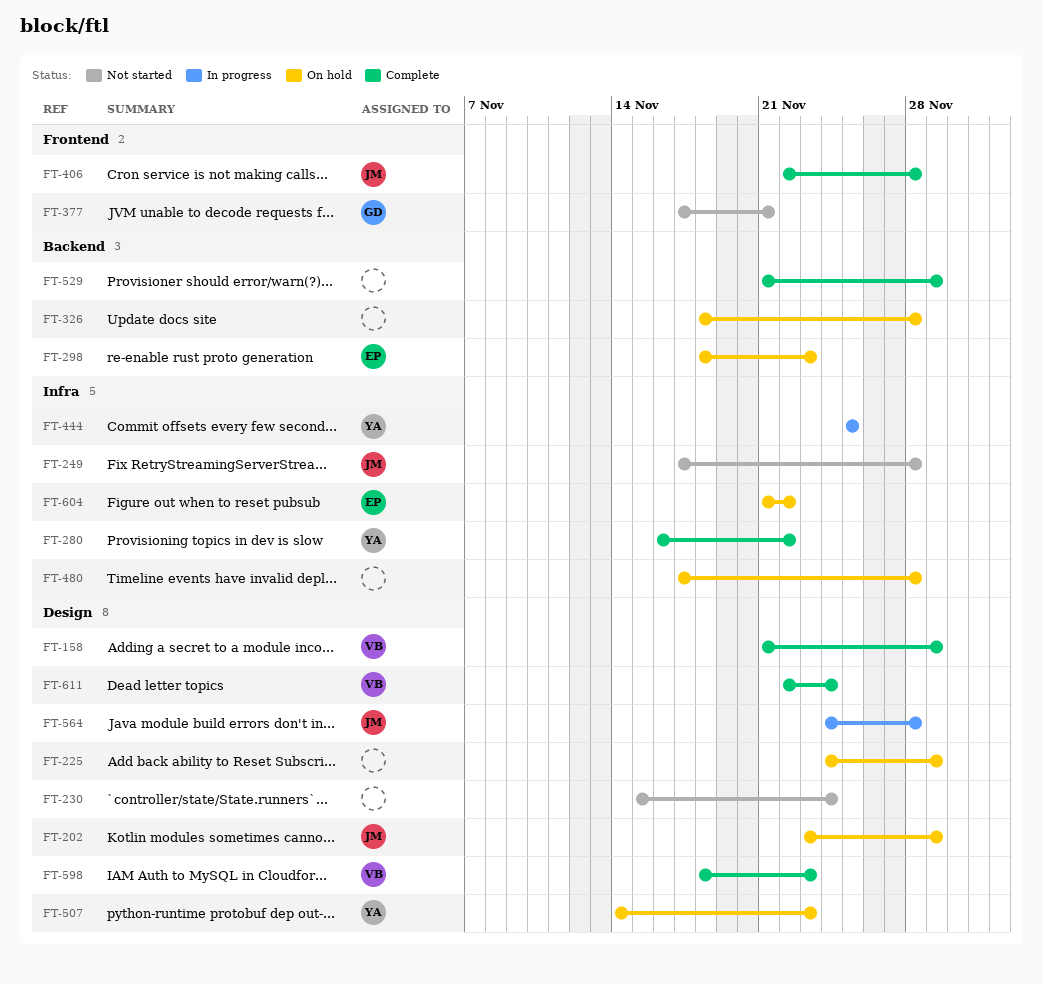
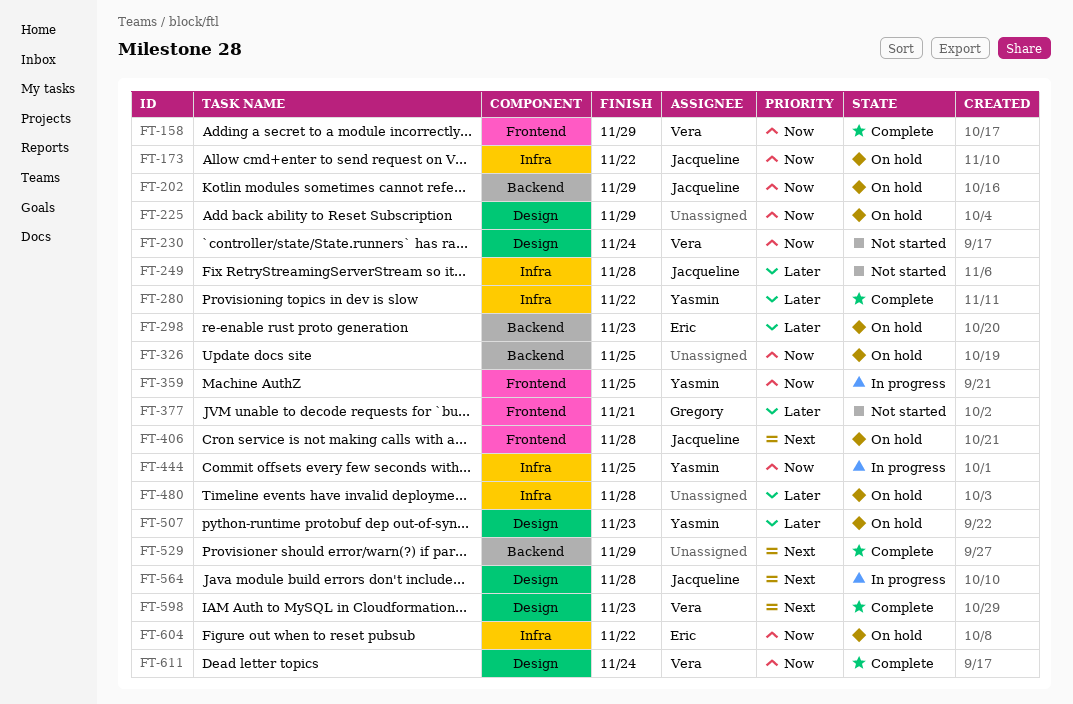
FT-158, label: Design -> Frontend
FT-173: none -> present
FT-202, label: Design -> Backend
FT-230, owner: none -> Vera
FT-326, due: Nov 28 -> Nov 25
FT-359: none -> present
FT-406, status: Complete -> On hold

